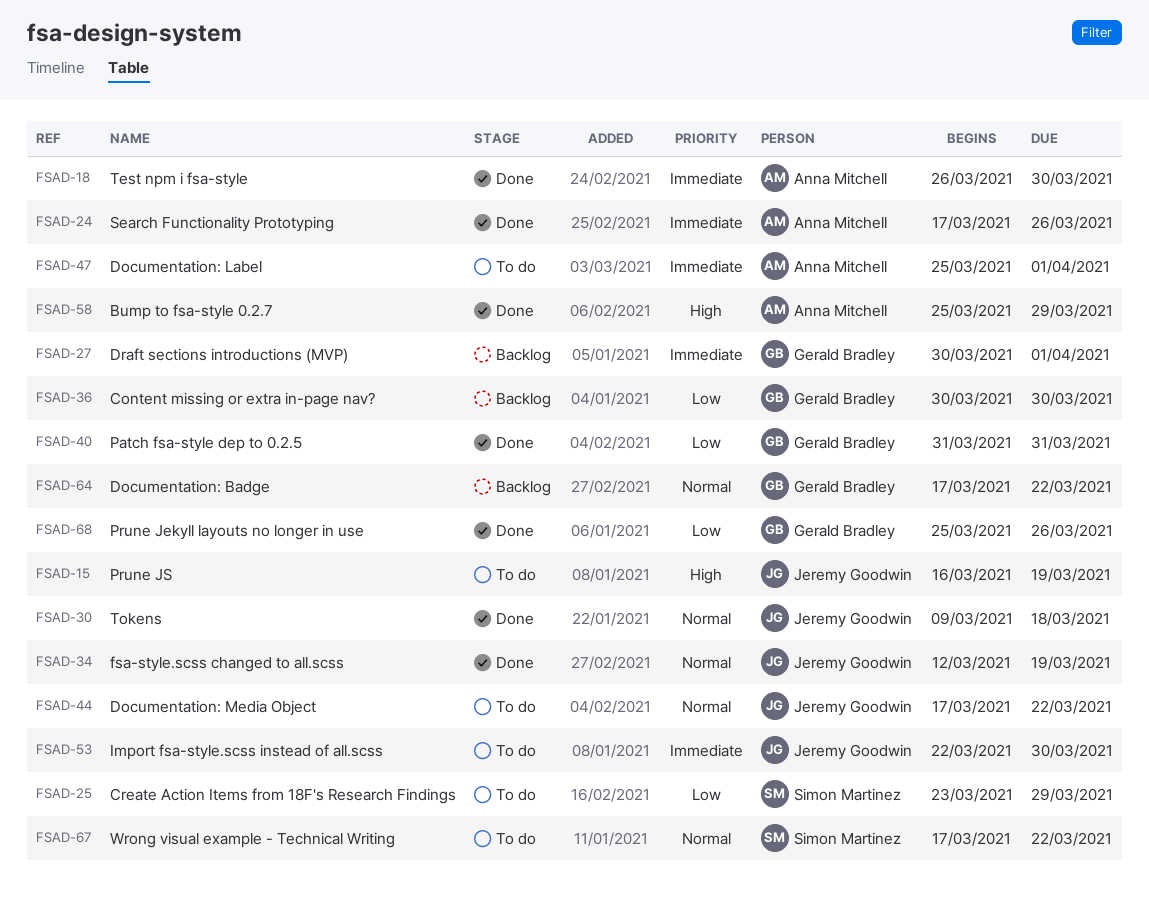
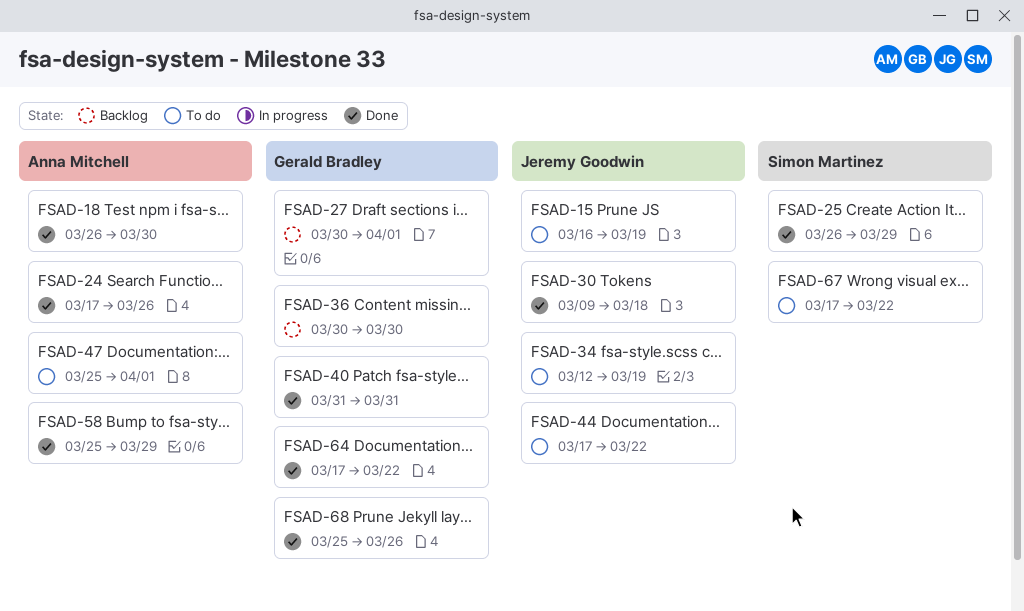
FSAD-25, status: To do -> Done
FSAD-25, start: Mar 23 -> Mar 26
FSAD-34, status: Done -> To do
FSAD-53: present -> none
FSAD-64, status: Backlog -> Done

